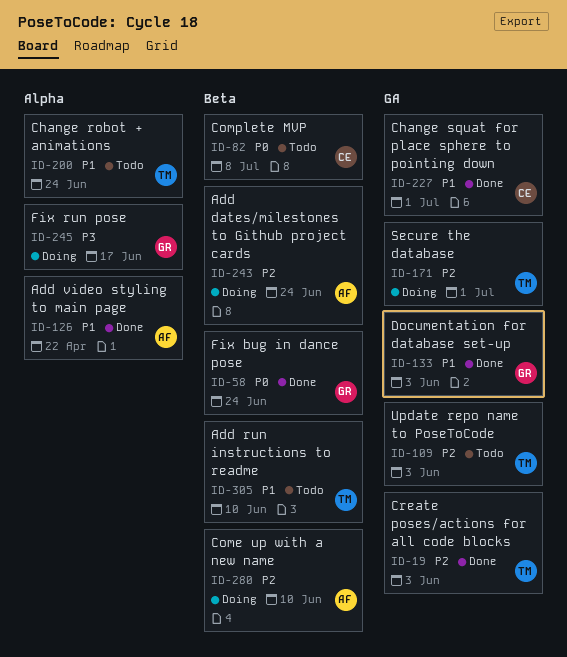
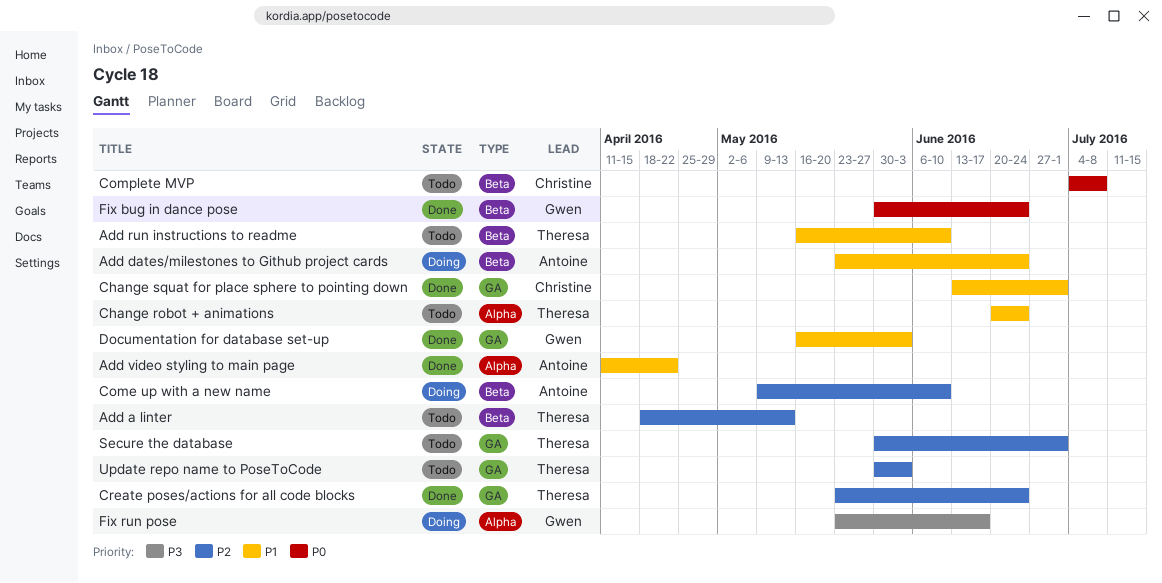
Add a linter: none -> present
Add dates/milestones to Github project cards, priority: P2 -> P1
Create poses/actions for all code blocks, due: Jun 3 -> Jun 24
Secure the database, status: Doing -> Todo

